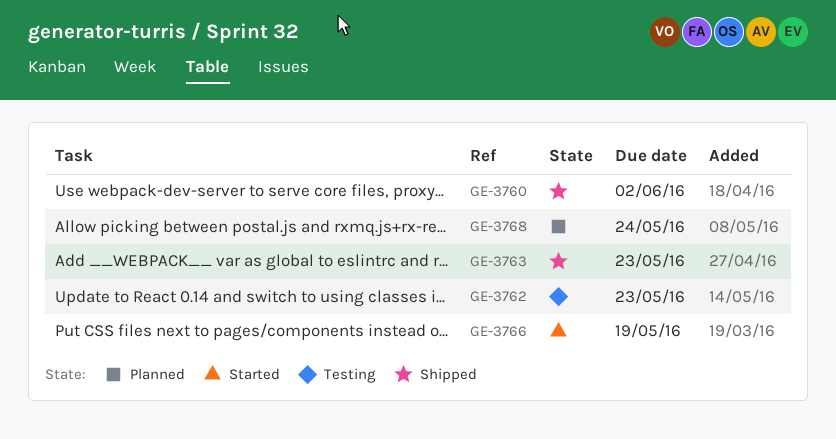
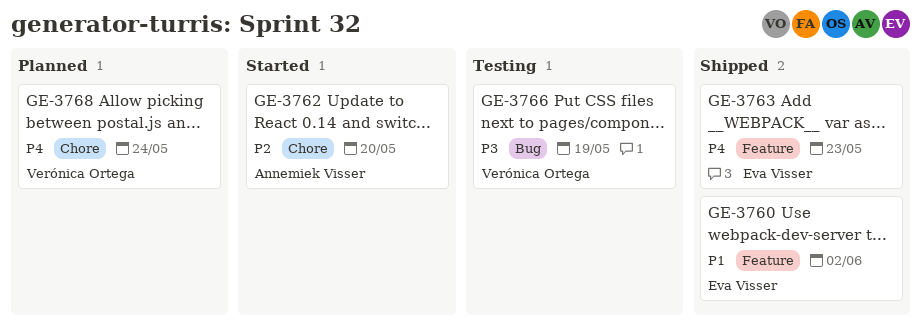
GE-3762, status: Testing -> Started
GE-3762, due: May 23 -> May 20
GE-3766, status: Started -> Testing

